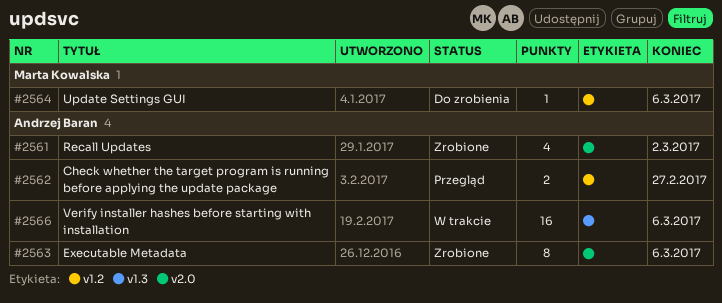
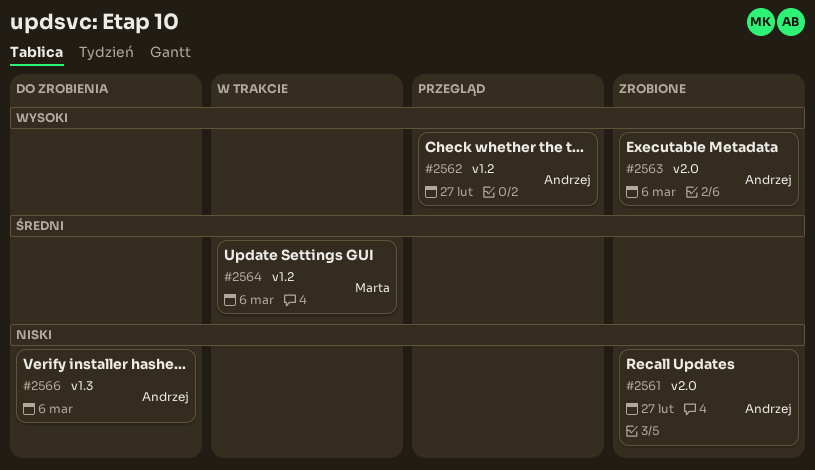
#2561, due: Mar 2 -> Feb 27
#2564, status: Do zrobienia -> W trakcie
#2566, status: W trakcie -> Do zrobienia

